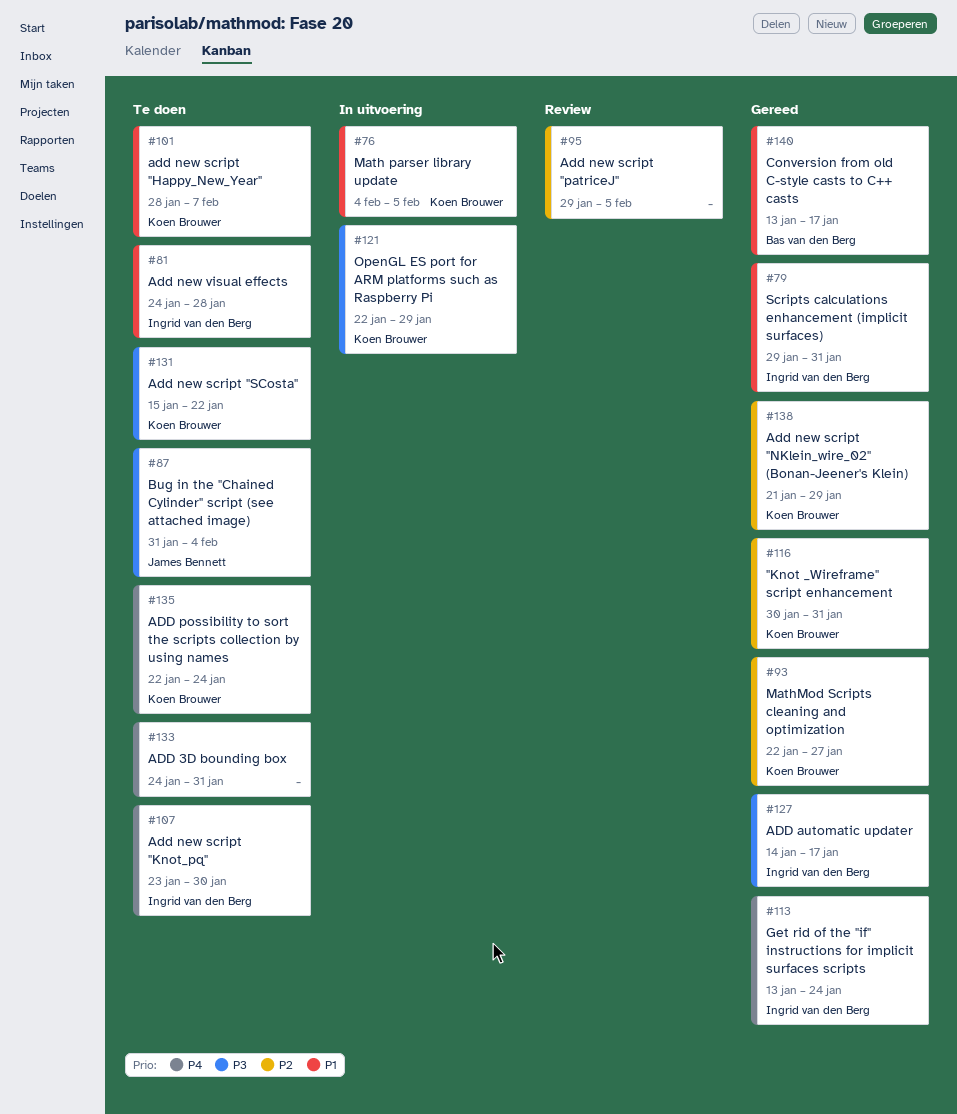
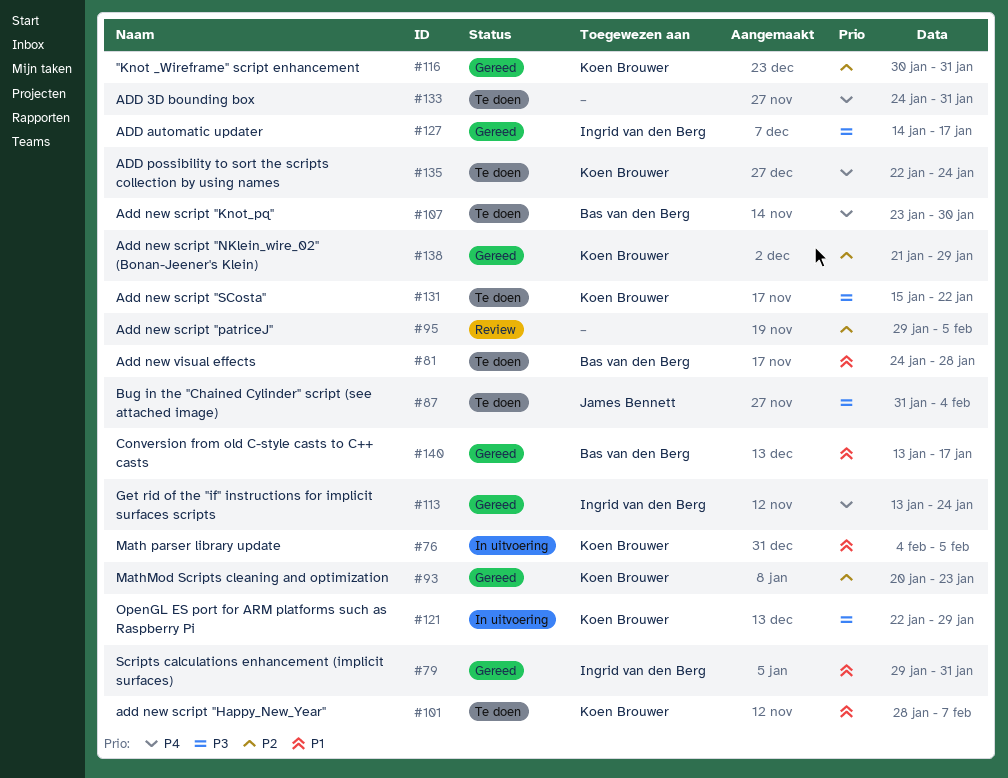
#81, owner: Ingrid van den Berg -> Bas van den Berg
#93, start: Jan 22 -> Jan 20
#93, due: Jan 27 -> Jan 23
#107, owner: Ingrid van den Berg -> Bas van den Berg

